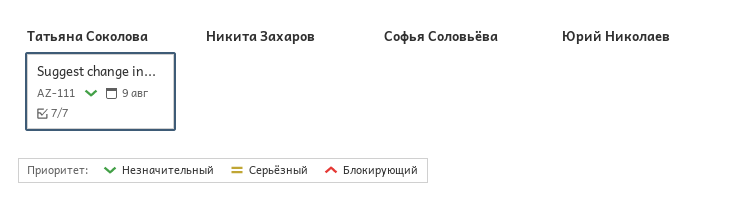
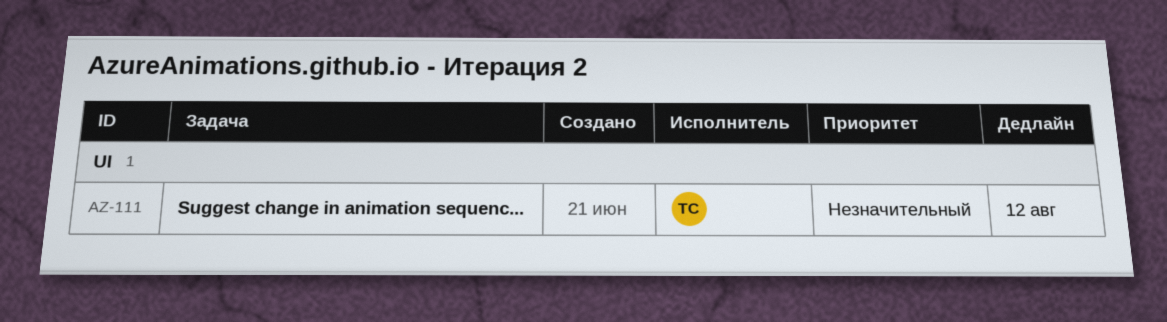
AZ-111, due: Aug 9 -> Aug 12

